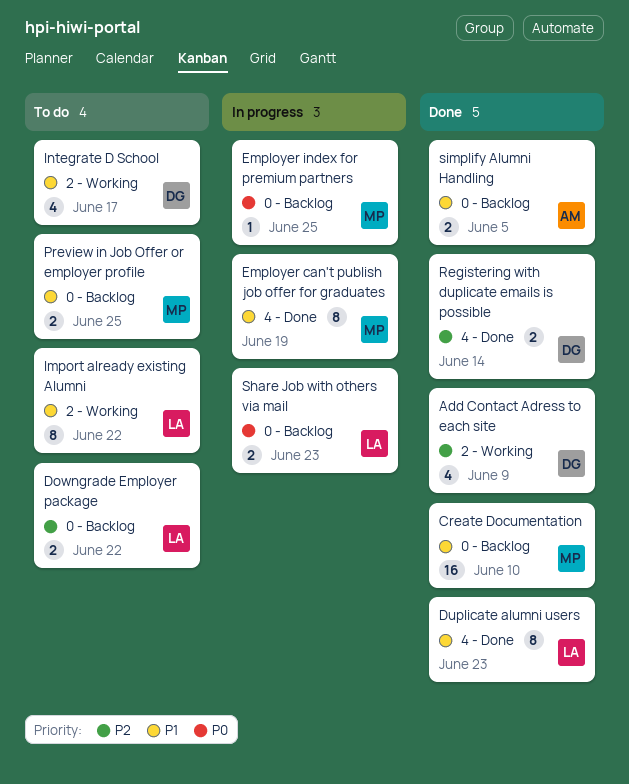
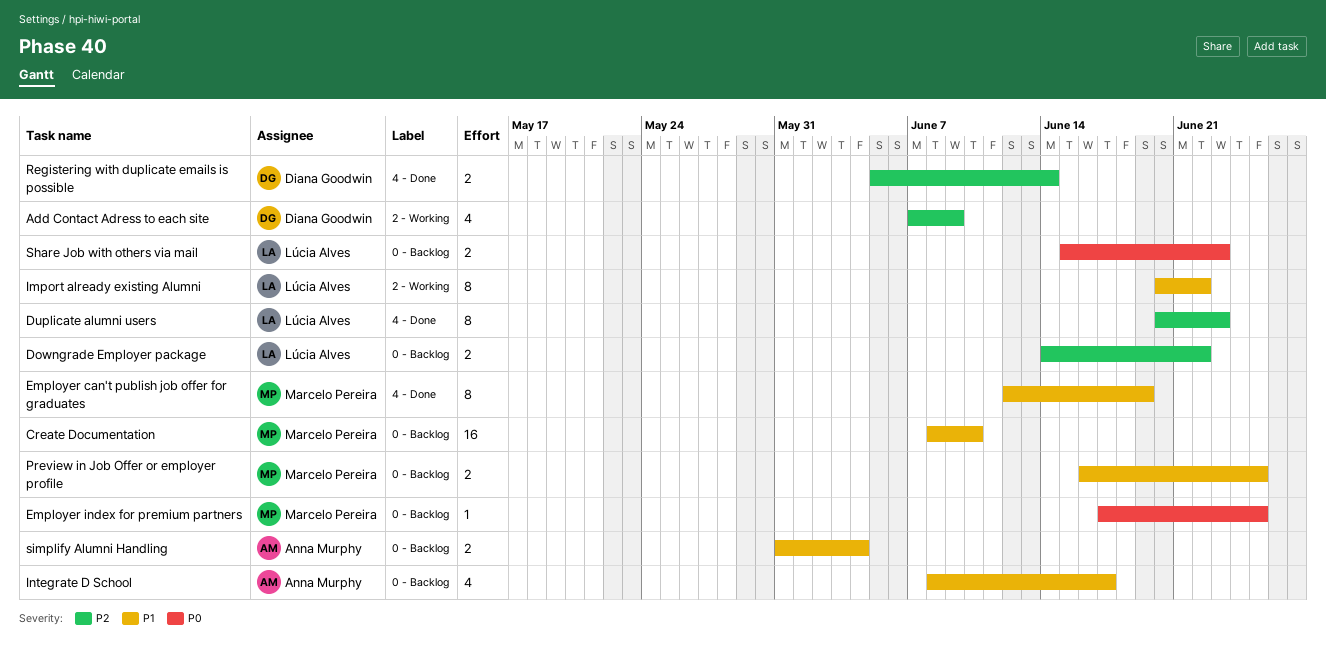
Duplicate alumni users, priority: P1 -> P2
Integrate D School, owner: Diana Goodwin -> Anna Murphy
Integrate D School, label: 2 - Working -> 0 - Backlog
simplify Alumni Handling, due: Jun 5 -> Jun 4

